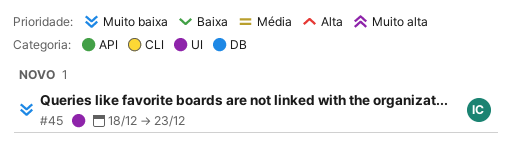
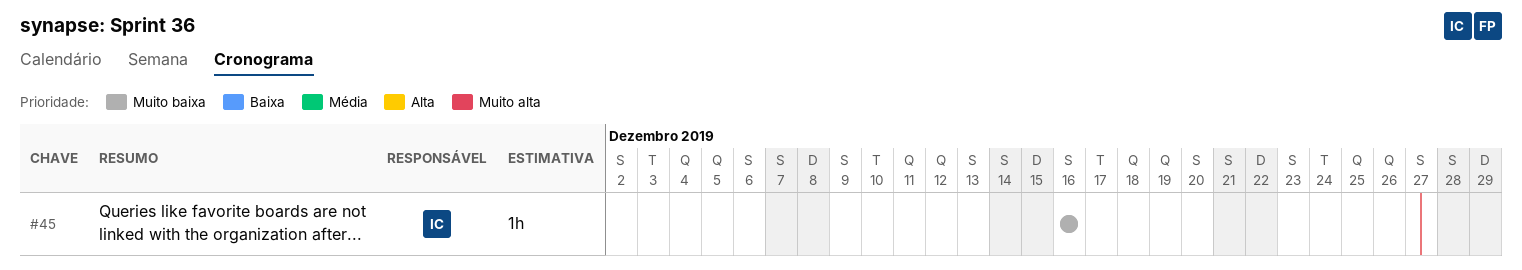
#45, start: Dec 18 -> Dec 16
#45, due: Dec 23 -> Dec 16

